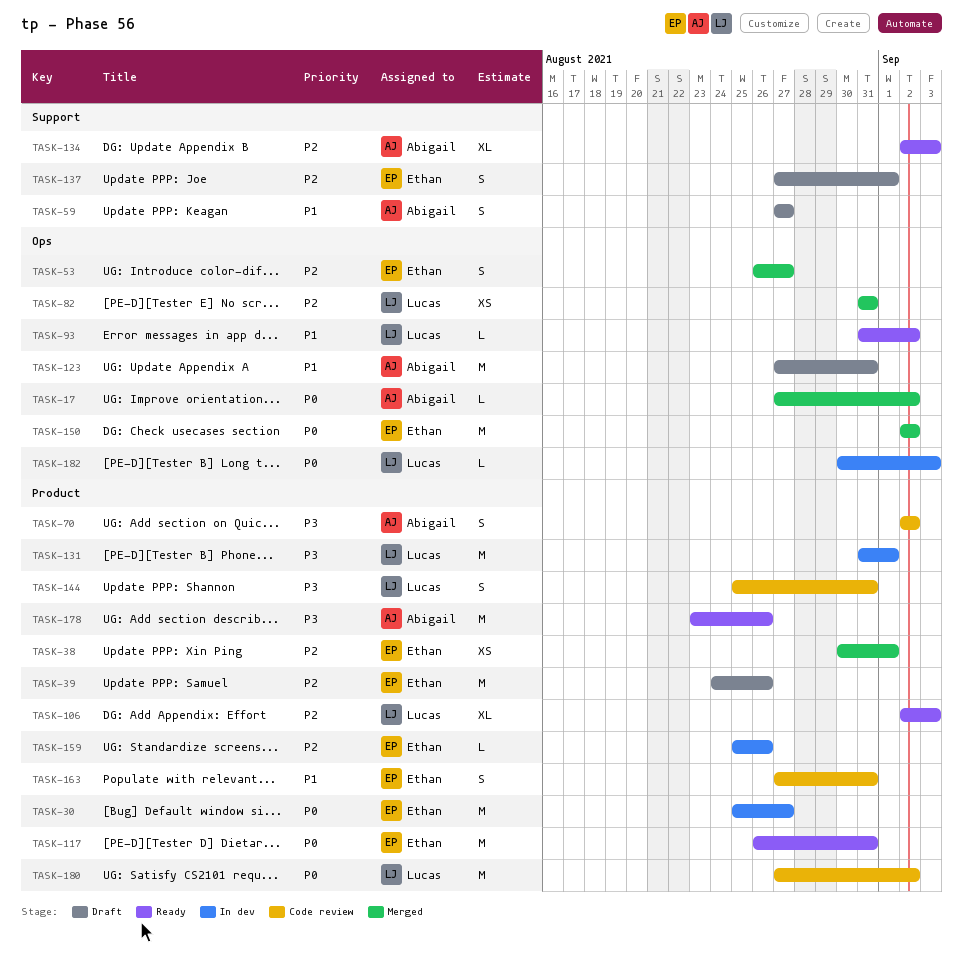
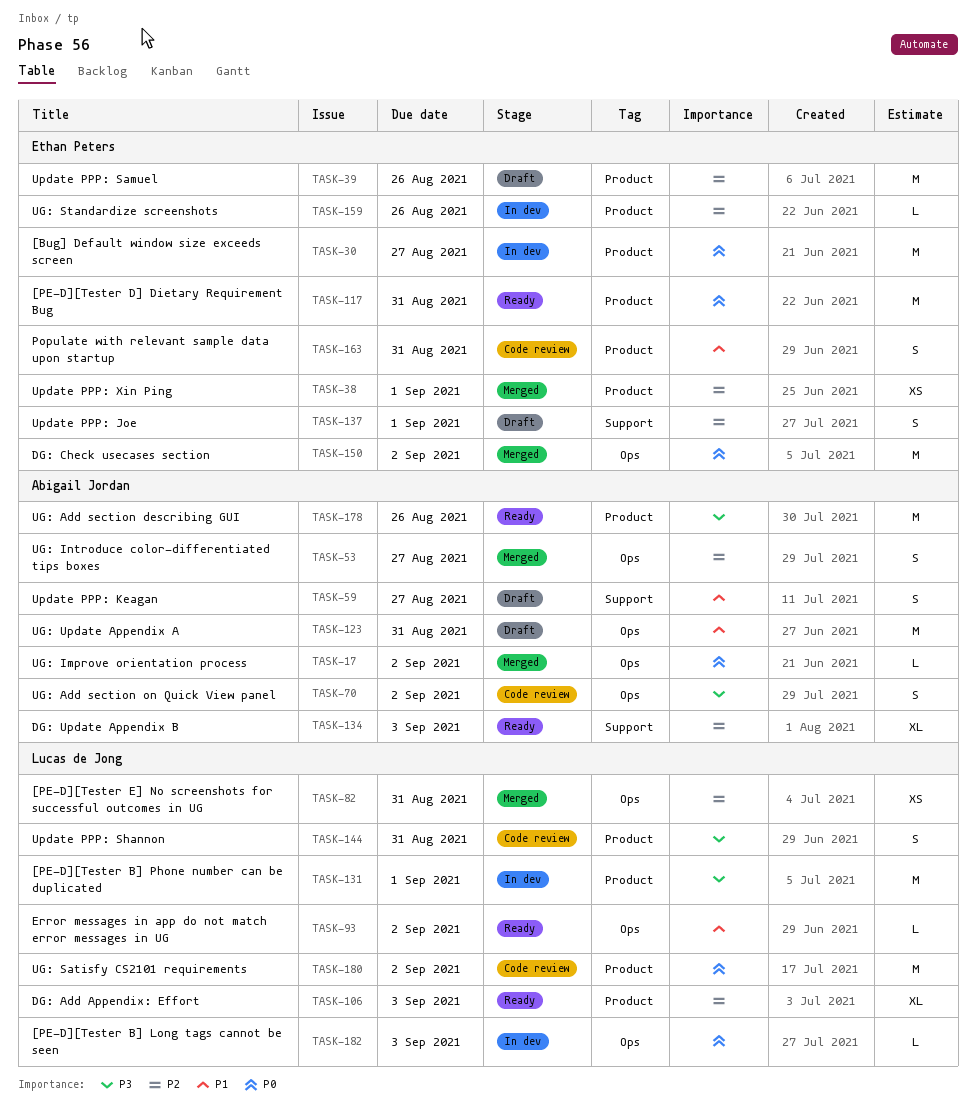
TASK-53, owner: Ethan Peters -> Abigail Jordan
TASK-70, label: Product -> Ops

